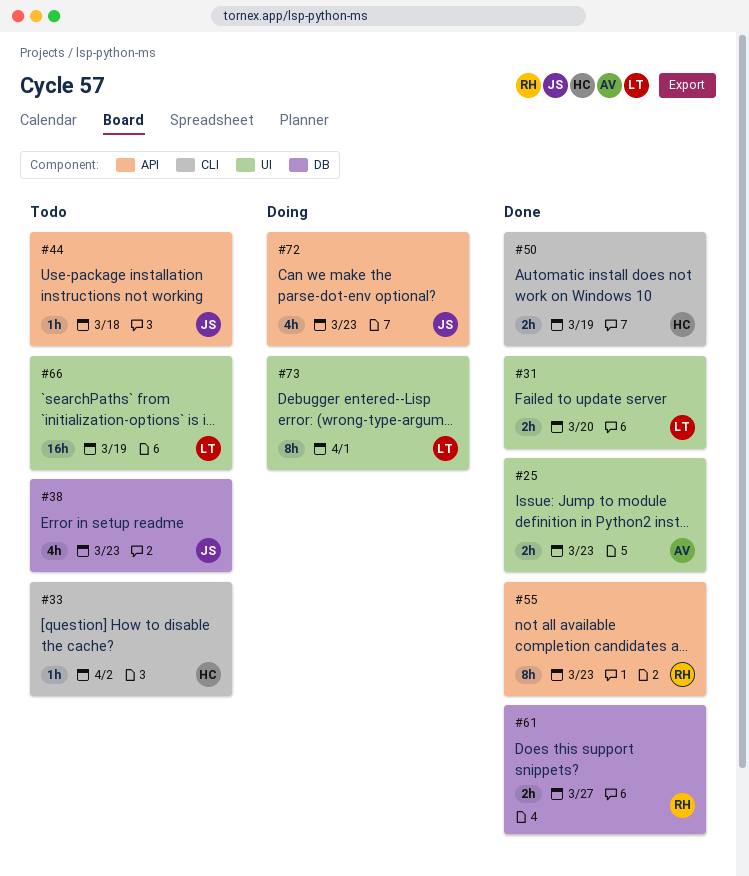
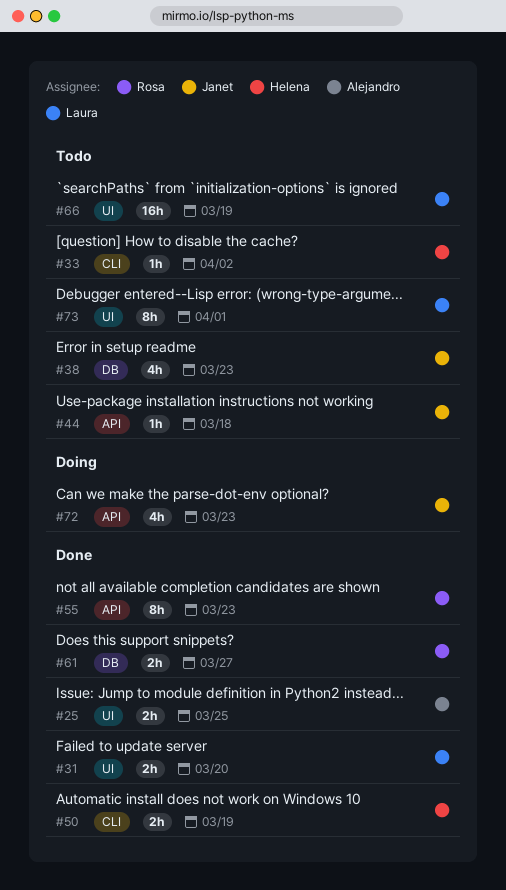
#25, due: Mar 23 -> Mar 25
#73, status: Doing -> Todo

